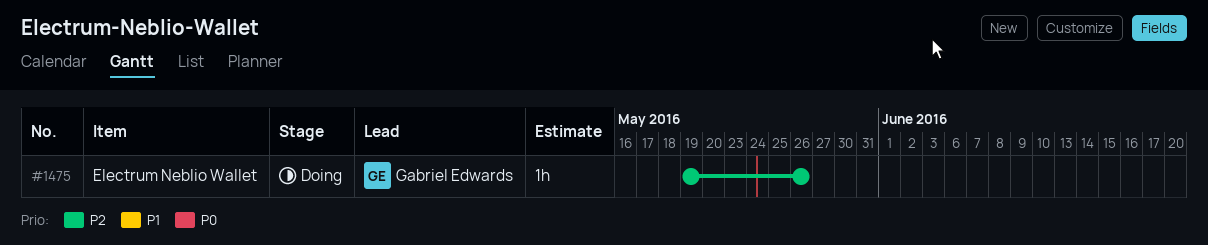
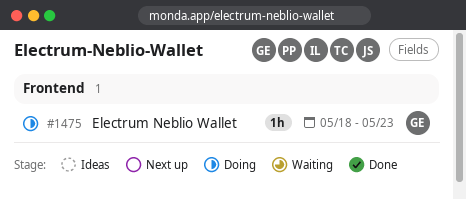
#1475, start: May 19 -> May 18
#1475, due: May 26 -> May 23

